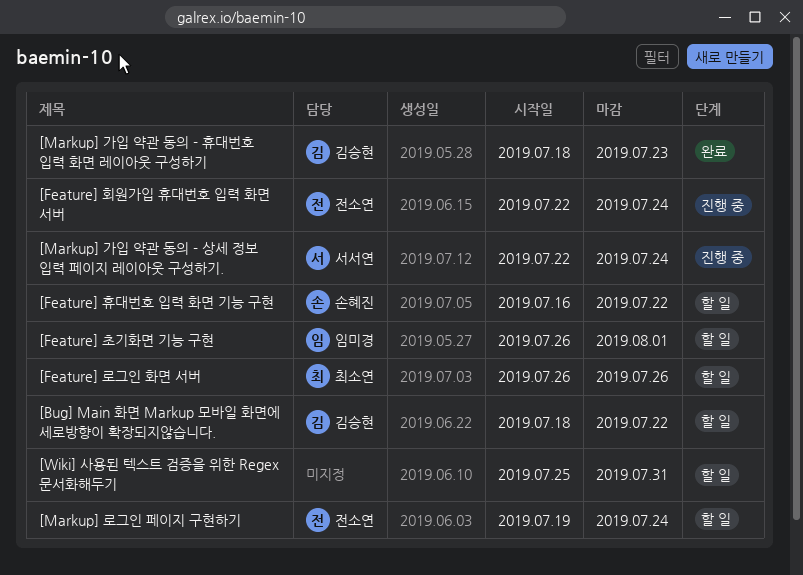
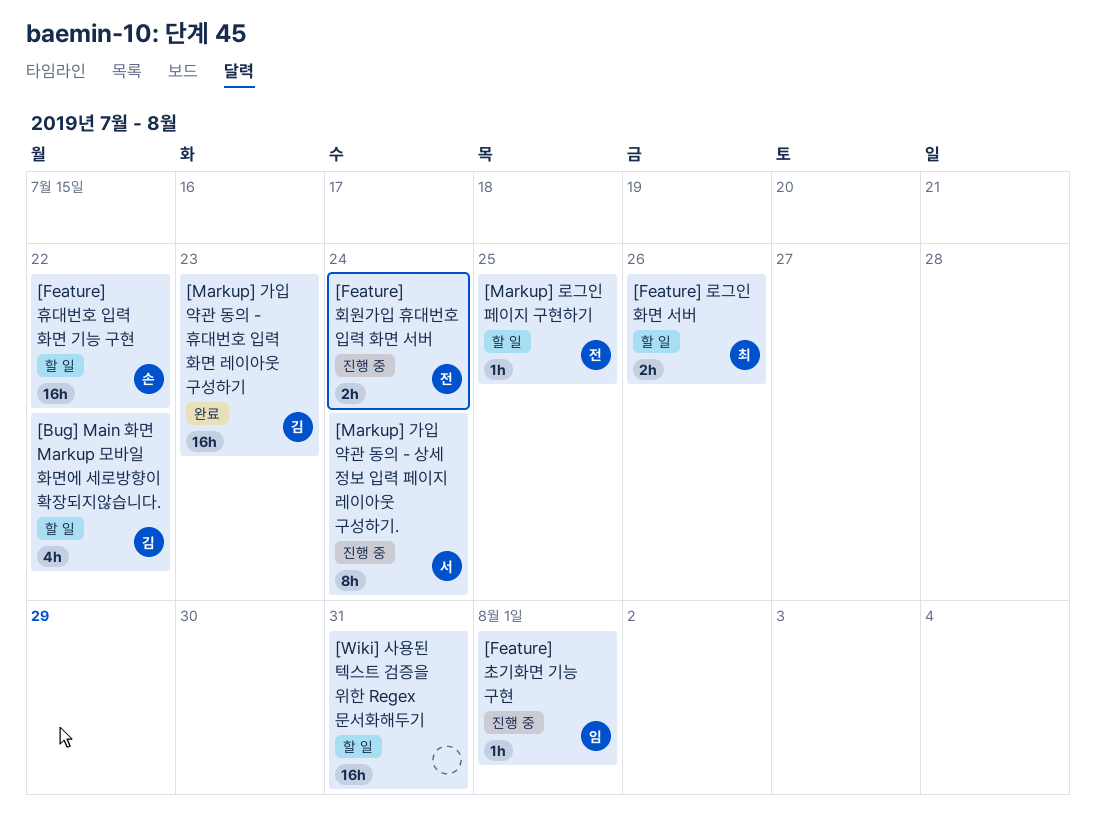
[Feature] 초기화면 기능 구현, status: 할 일 -> 진행 중
[Markup] 로그인 페이지 구현하기, due: Jul 24 -> Jul 25

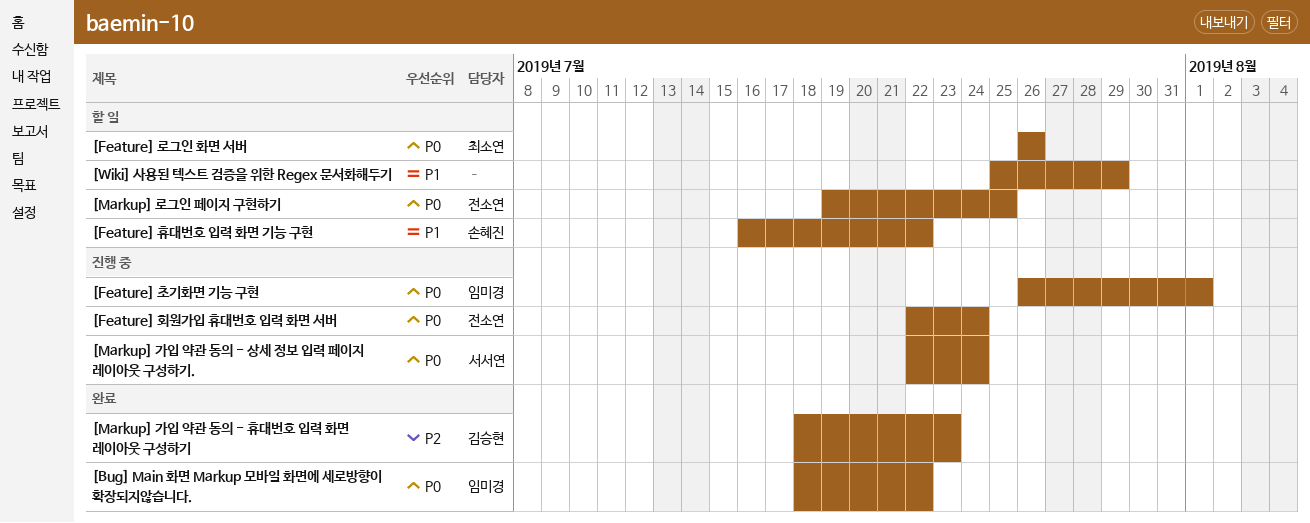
[Bug] Main 화면 Markup 모바일 화면에 세로방향이 확장되지않습니다., status: 할 일 -> 완료
[Bug] Main 화면 Markup 모바일 화면에 세로방향이 확장되지않습니다., owner: 김승현 -> 임미경
[Wiki] 사용된 텍스트 검증을 위한 Regex 문서화해두기, due: Jul 31 -> Jul 29

